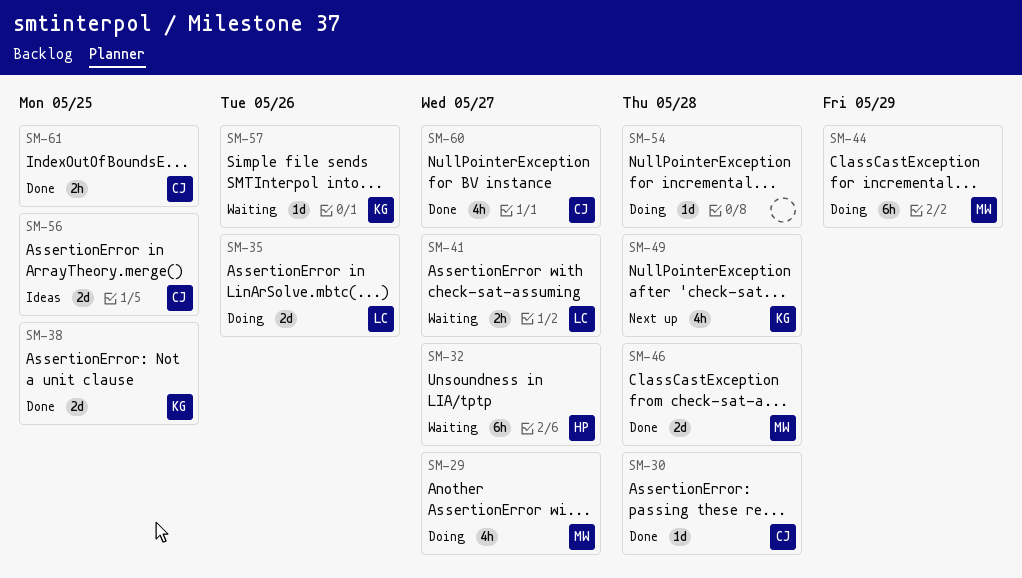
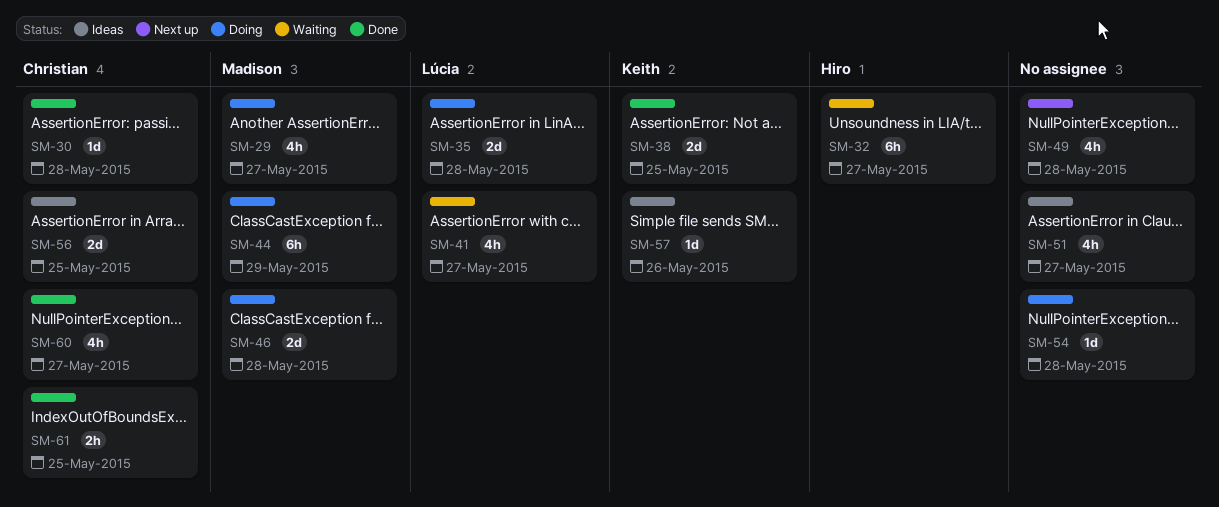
SM-35, due: May 26 -> May 28
SM-41, estimate: 2h -> 4h
SM-46, status: Done -> Doing
SM-49, owner: Keith -> none
SM-51: none -> present
SM-57, status: Waiting -> Ideas

